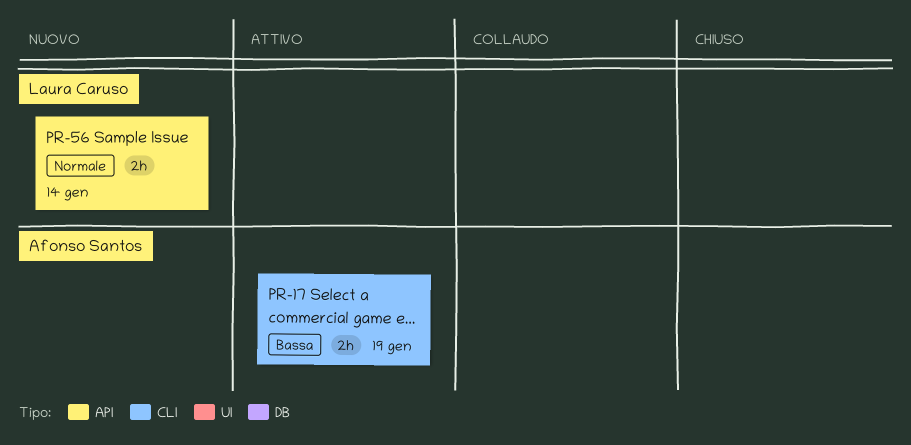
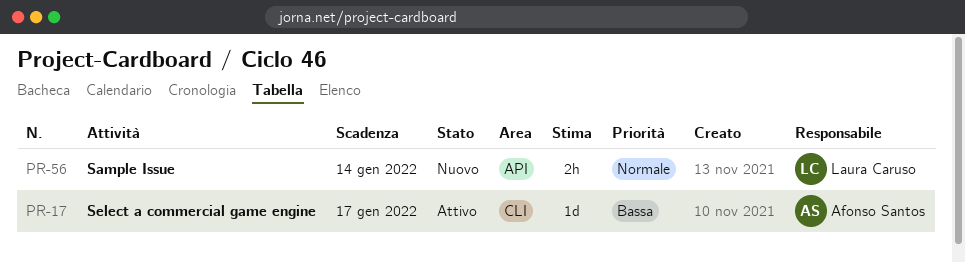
PR-17, estimate: 2h -> 1d
PR-17, due: Jan 19 -> Jan 17

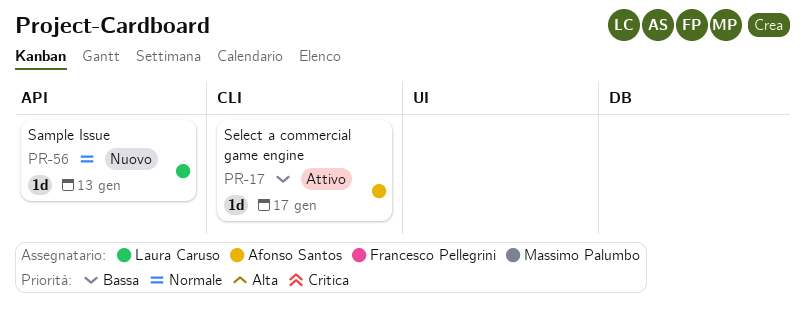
PR-56, estimate: 2h -> 1d
PR-56, due: Jan 14 -> Jan 13

